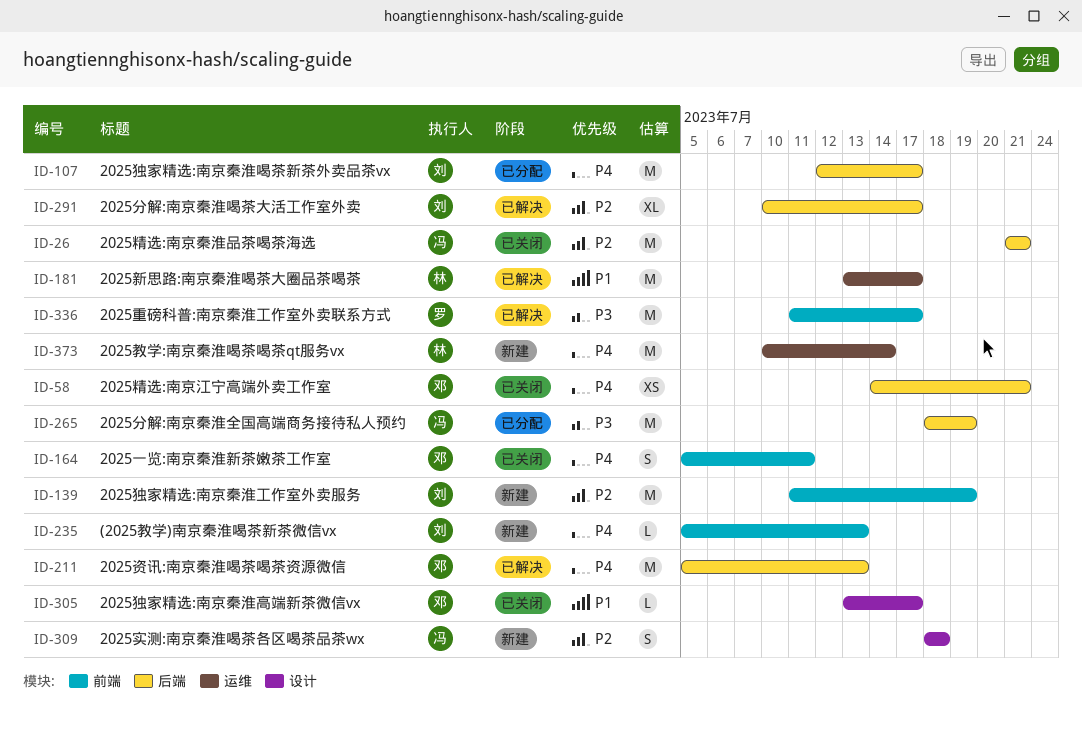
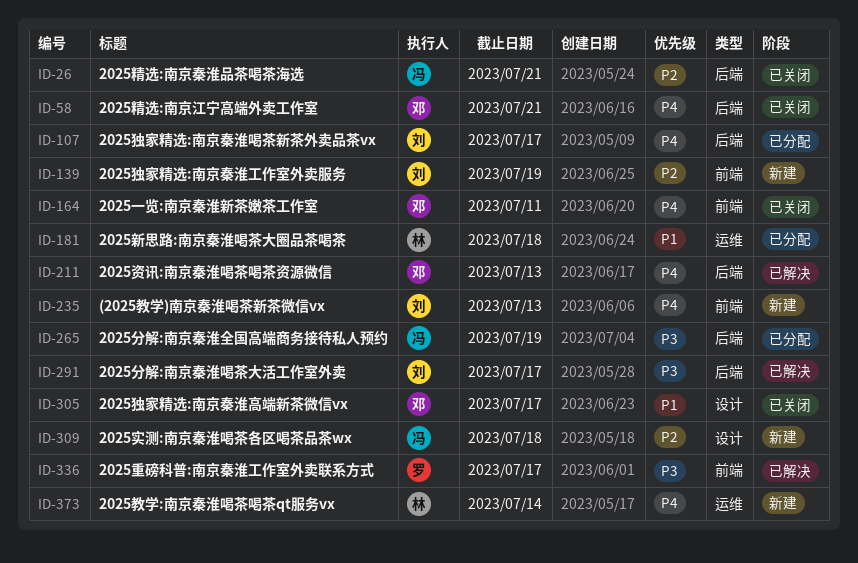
ID-181, status: 已解决 -> 已分配
ID-181, due: Jul 17 -> Jul 18
ID-291, priority: P2 -> P3

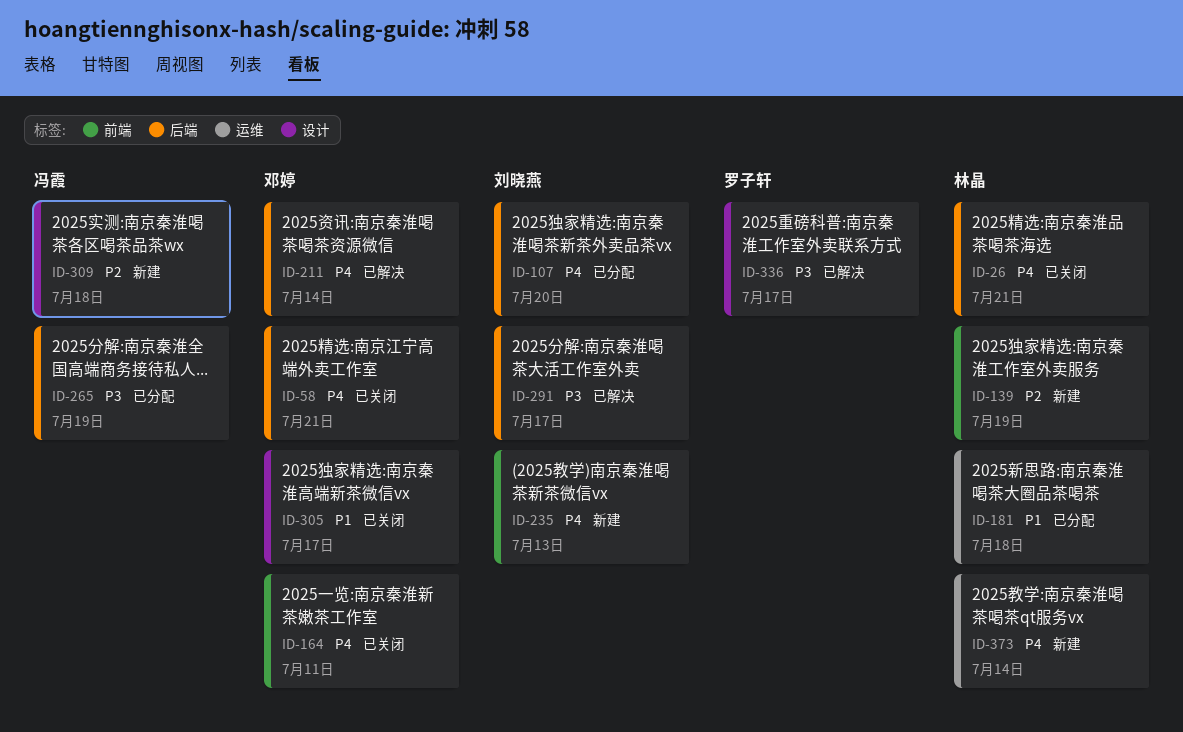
ID-26, owner: 冯霞 -> 林晶
ID-26, priority: P2 -> P4
ID-107, due: Jul 17 -> Jul 20
ID-139, owner: 刘晓燕 -> 林晶
ID-211, due: Jul 13 -> Jul 14
ID-336, label: 前端 -> 设计

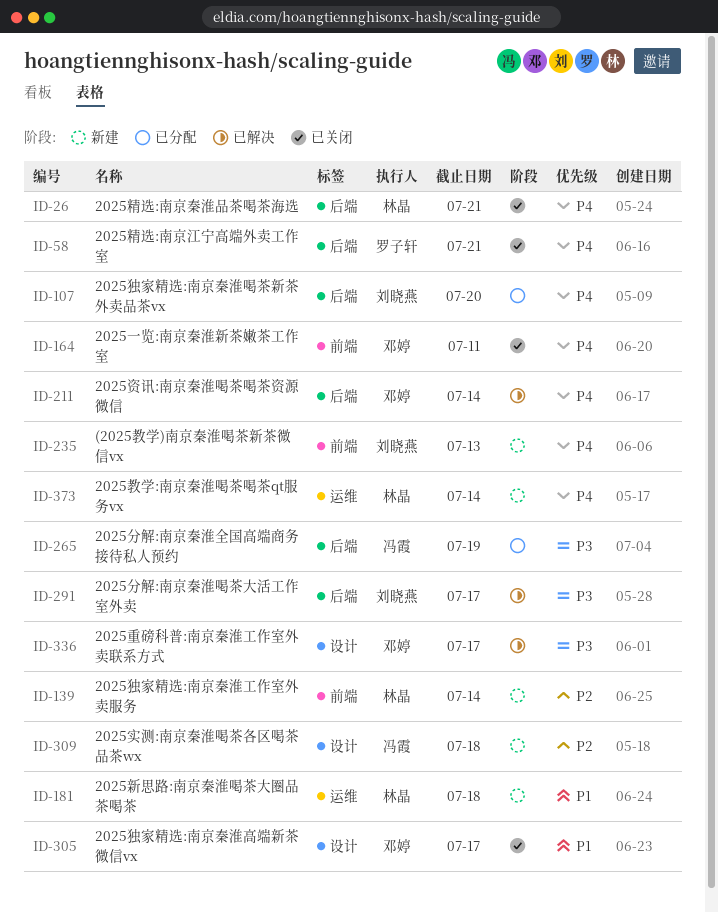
ID-58, owner: 邓婷 -> 罗子轩
ID-139, due: Jul 19 -> Jul 14
ID-181, status: 已分配 -> 新建
ID-336, owner: 罗子轩 -> 邓婷

